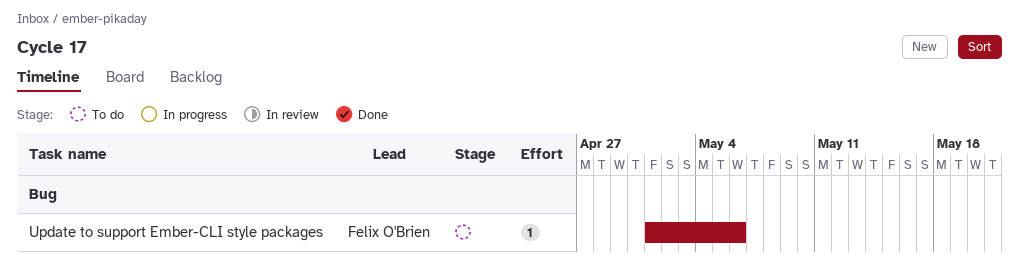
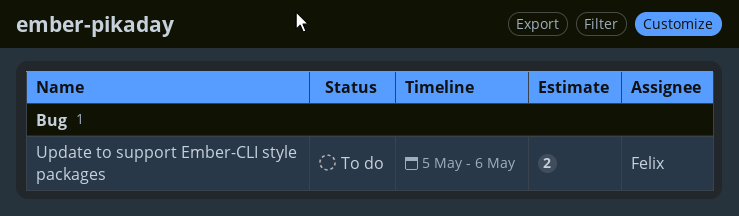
Update to support Ember-CLI style packages, estimate: 1 -> 2
Update to support Ember-CLI style packages, start: May 1 -> May 5

